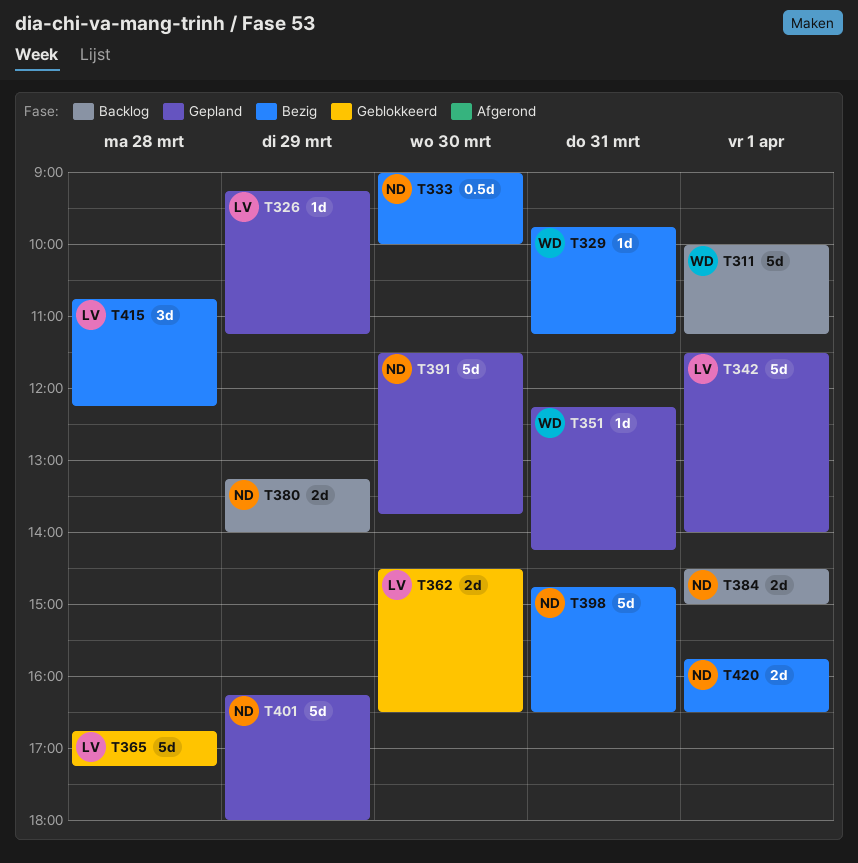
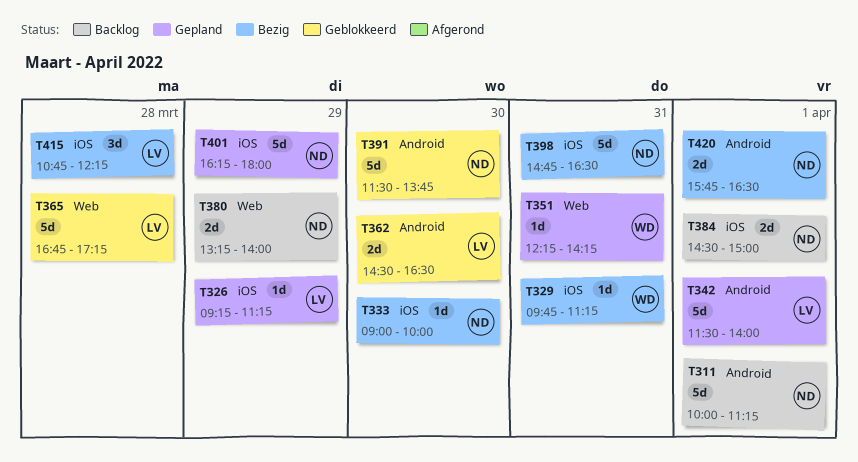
T311, owner: WD -> ND
T333, estimate: 0.5d -> 1d
T391, status: Gepland -> Geblokkeerd

